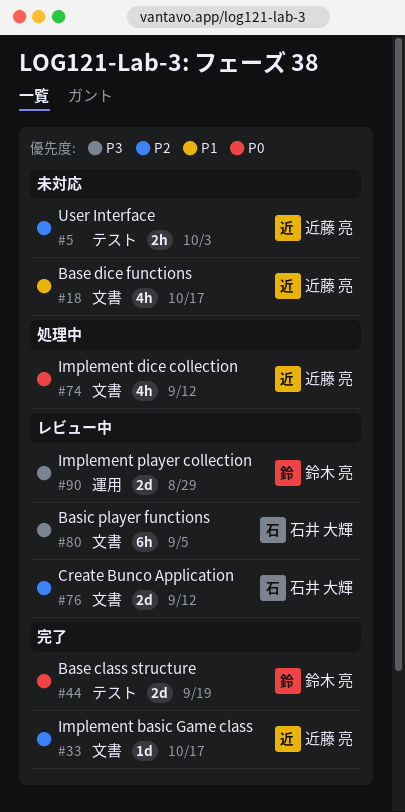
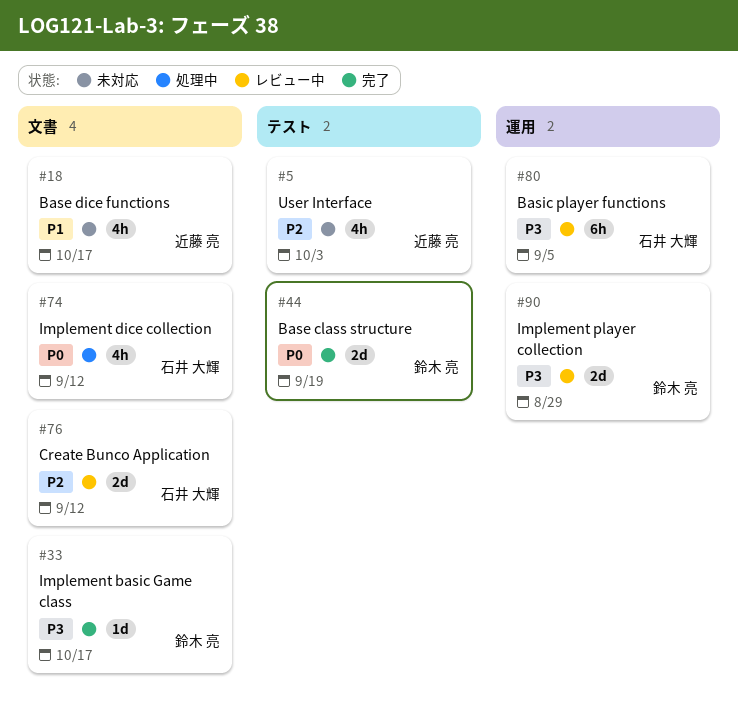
#5, estimate: 2h -> 4h
#33, owner: 近藤 亮 -> 鈴木 亮
#33, priority: P2 -> P3
#74, owner: 近藤 亮 -> 石井 大輝
#80, label: 文書 -> 運用

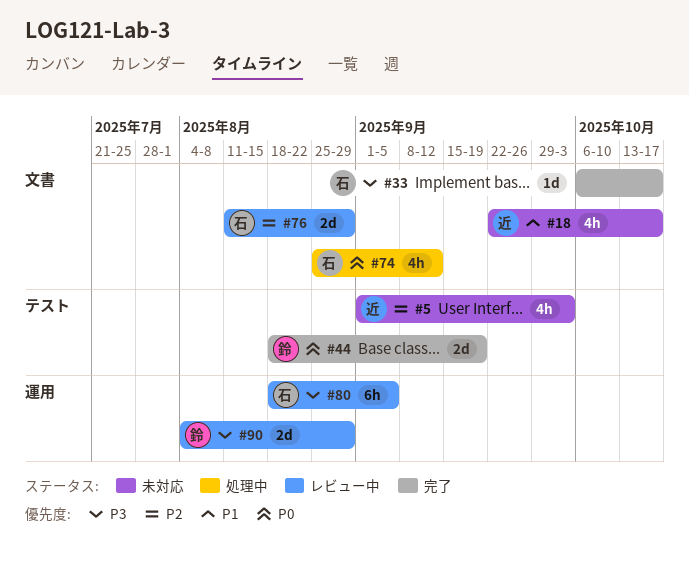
#33, owner: 鈴木 亮 -> 石井 大輝
#76, due: Sep 12 -> Aug 29

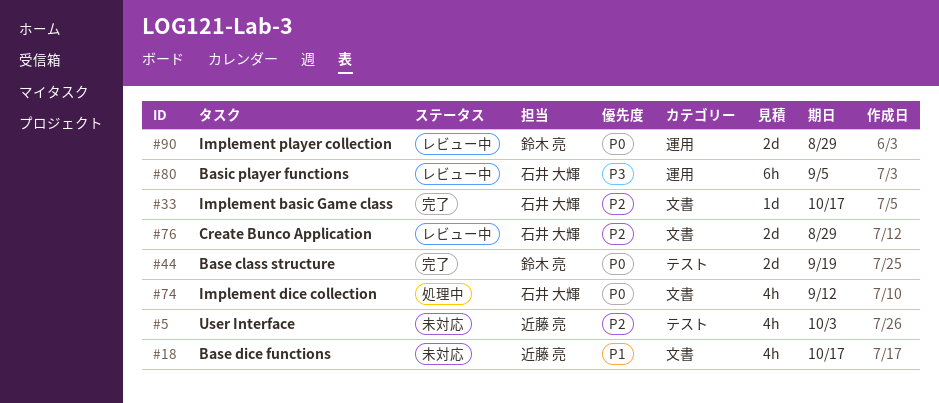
#33, priority: P3 -> P2
#90, priority: P3 -> P0

